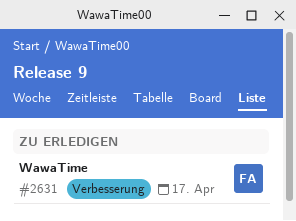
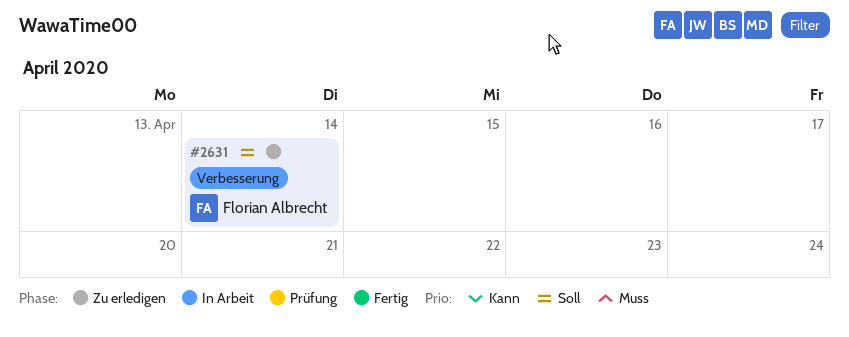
#2631, due: Apr 17 -> Apr 14

